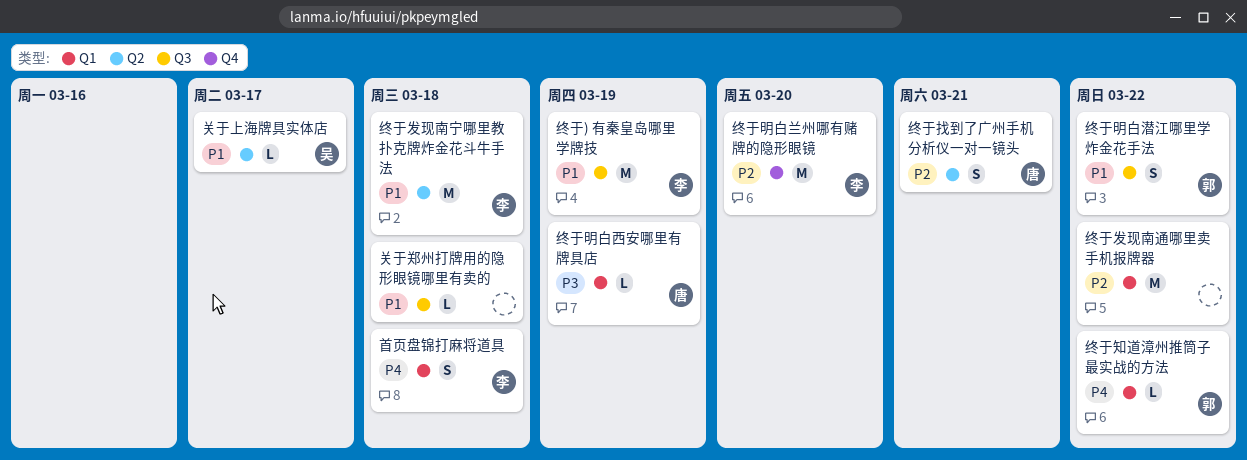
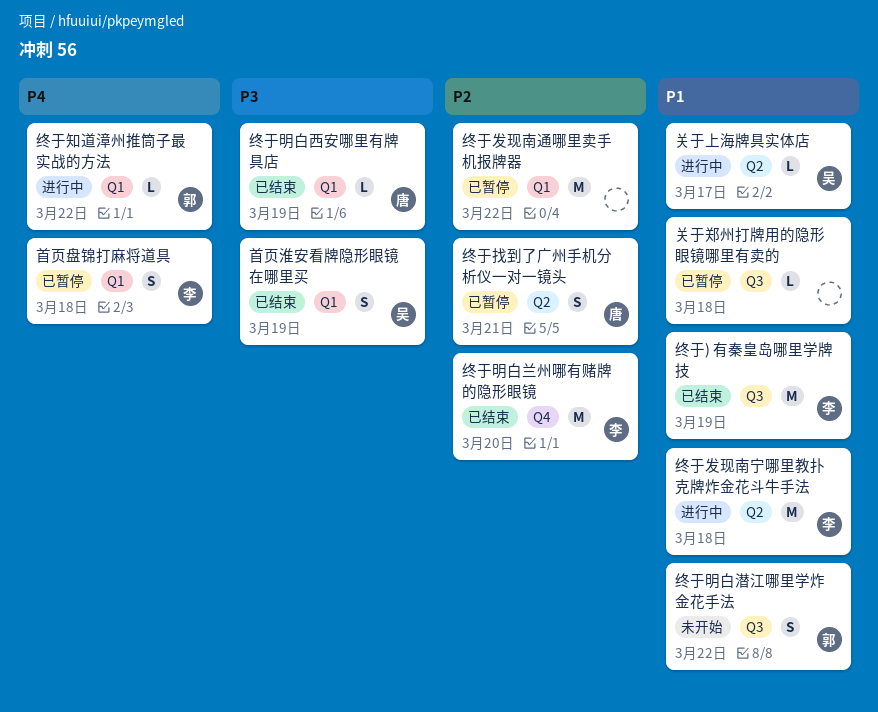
首页淮安看牌隐形眼镜在哪里买: none -> present

